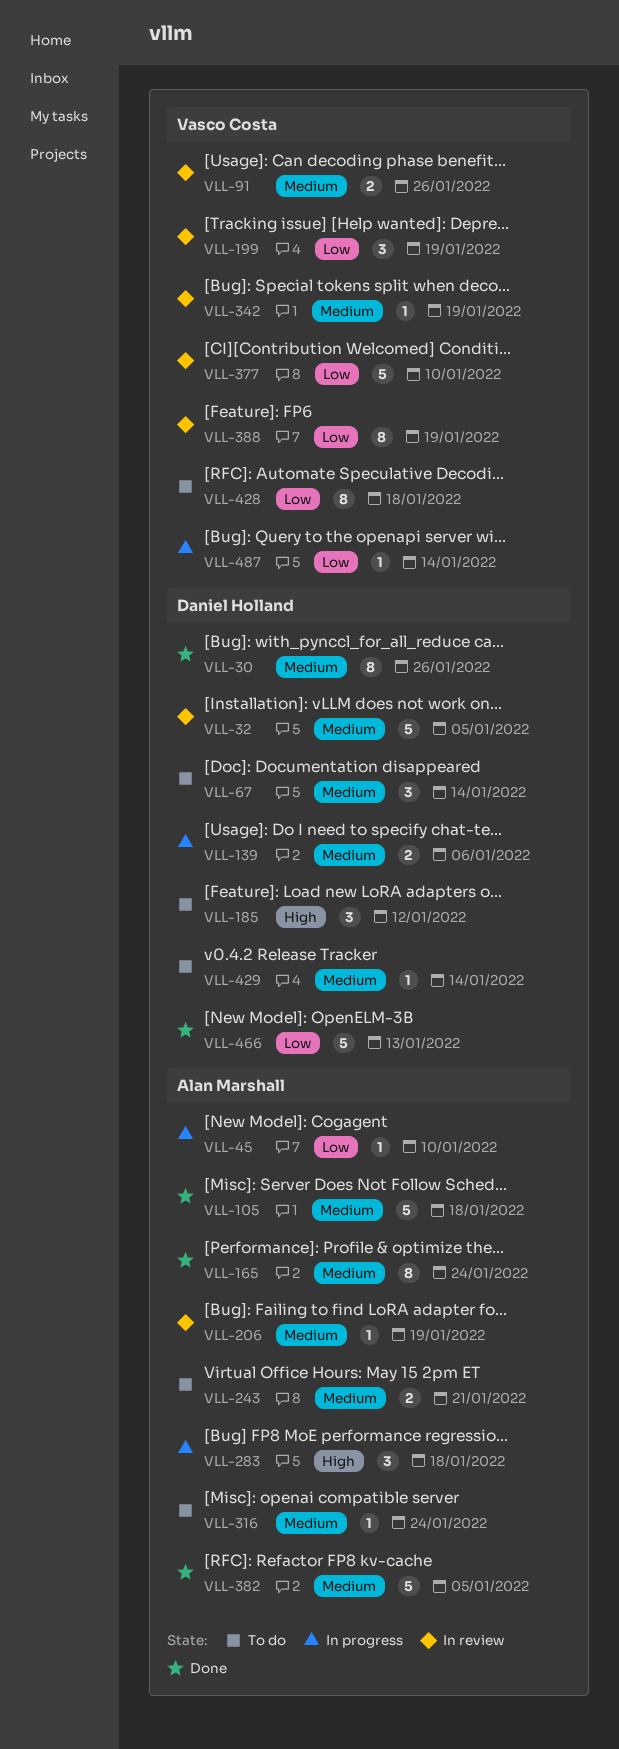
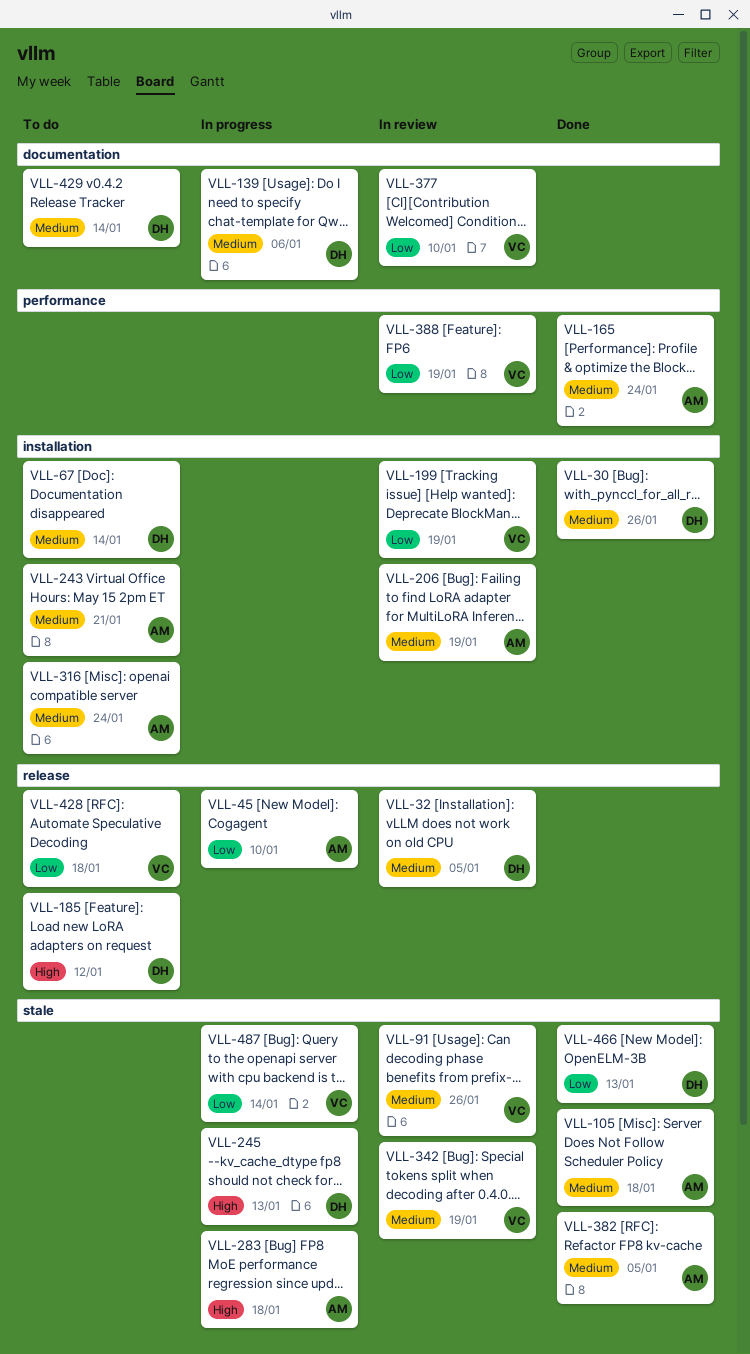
VLL-245: none -> present

